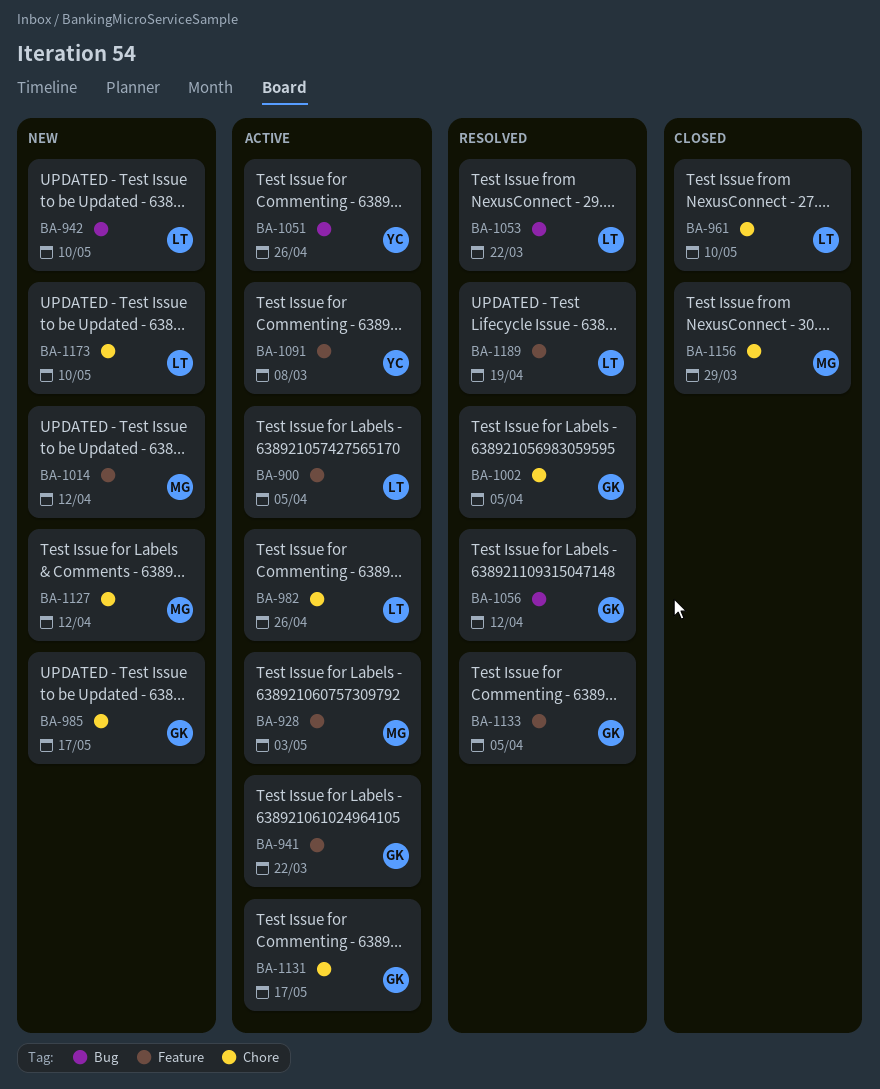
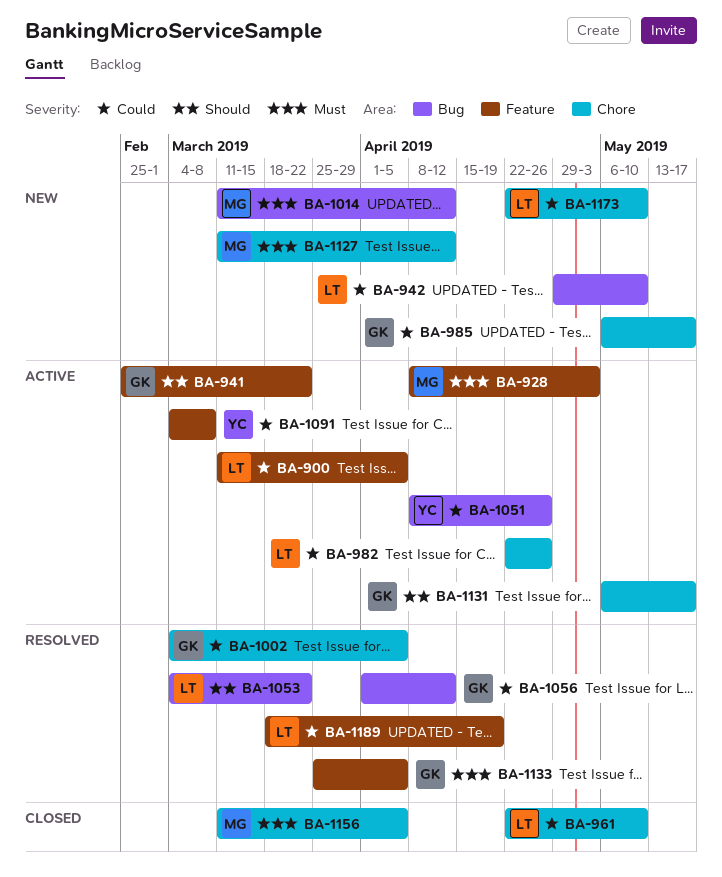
BA-1014, label: Feature -> Bug
BA-1156, due: Mar 29 -> Apr 5

